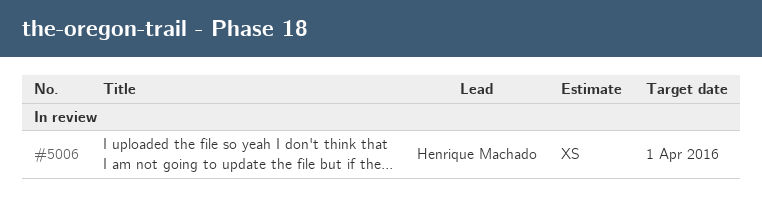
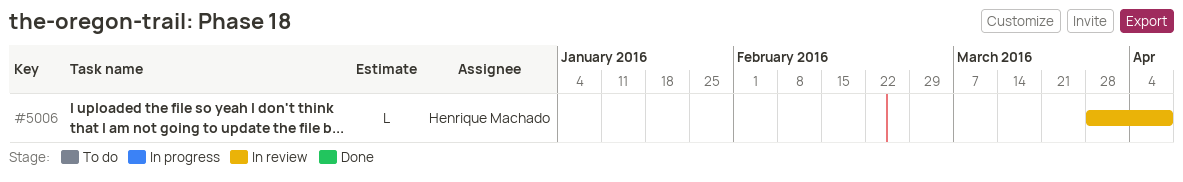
#5006, estimate: XS -> L
#5006, due: Apr 1 -> Apr 8

